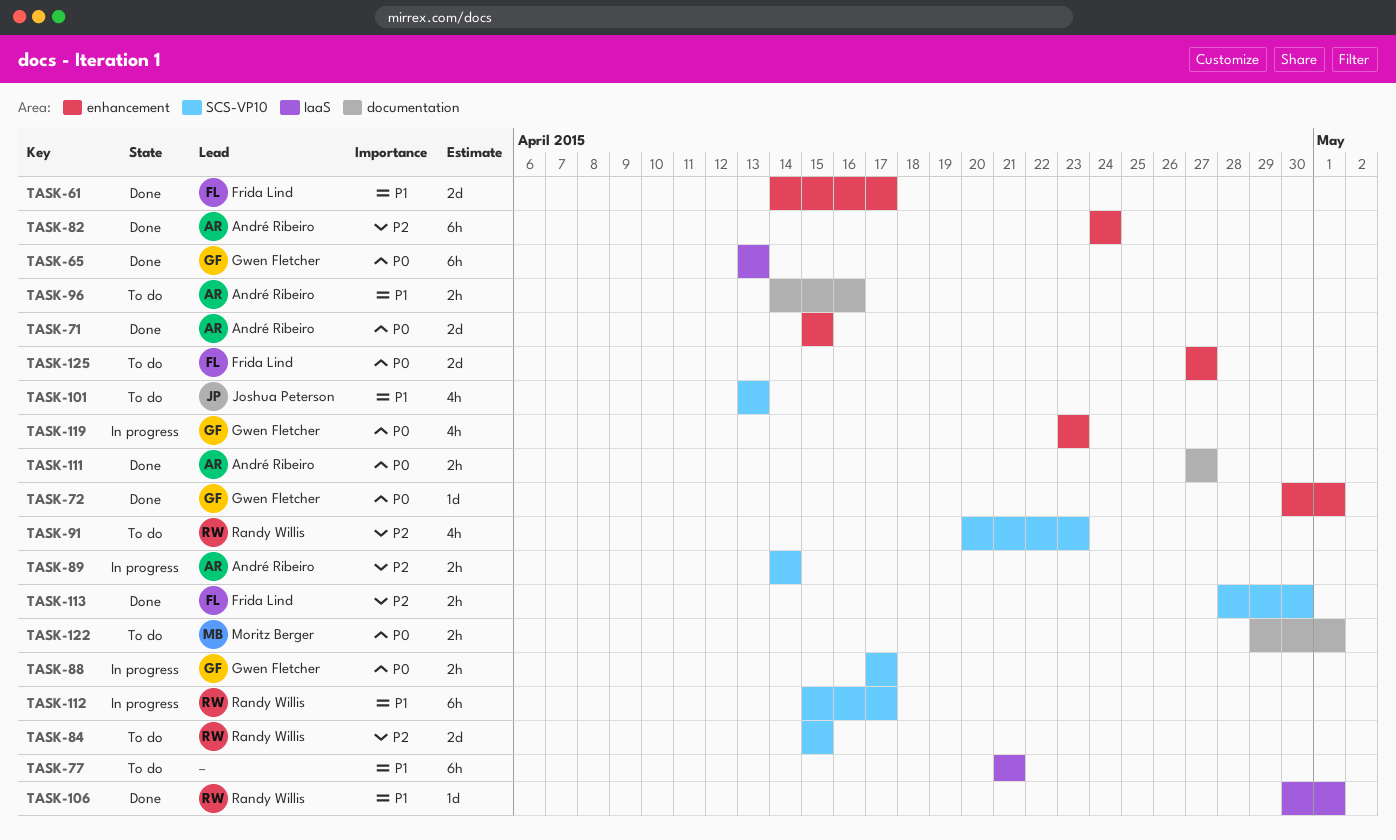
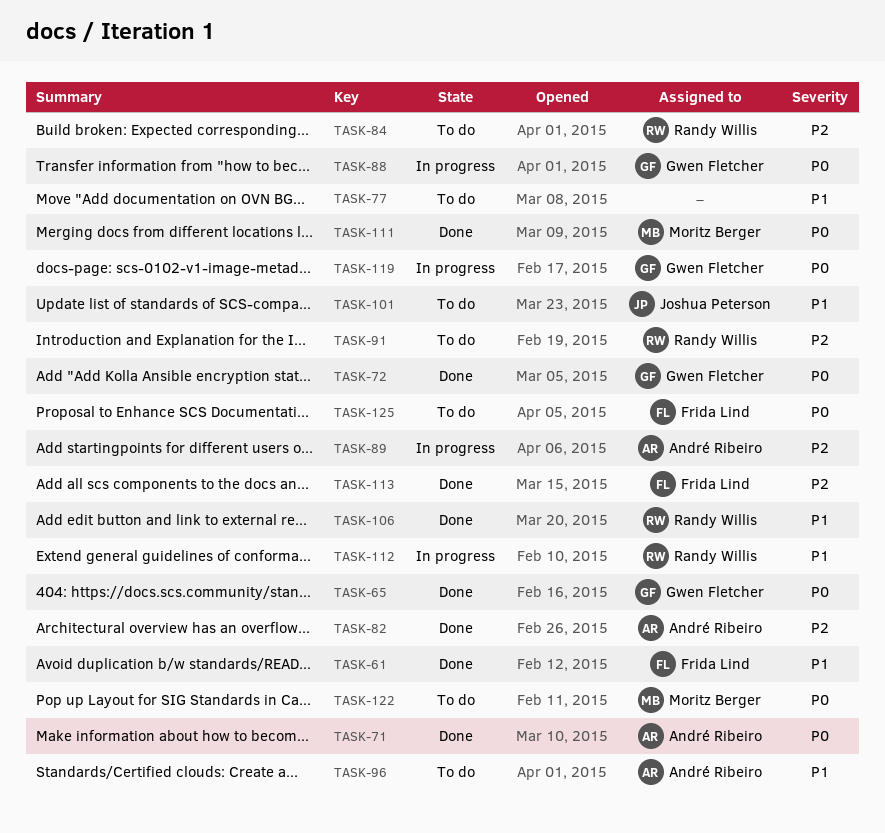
TASK-111, owner: André Ribeiro -> Moritz Berger

